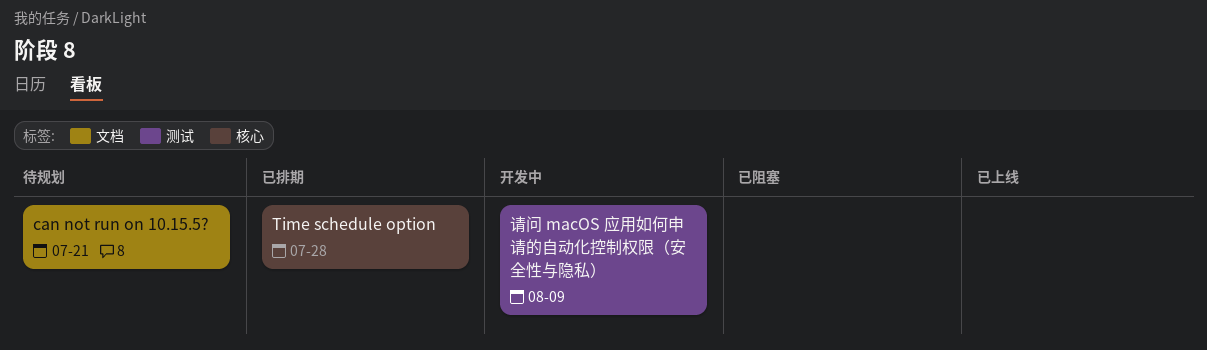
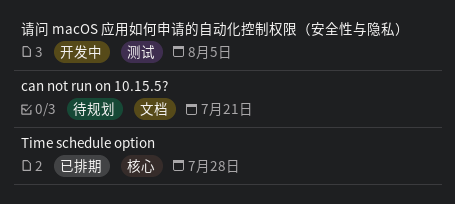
请问 macOS 应用如何申请的自动化控制权限（安全性与隐私）, due: Aug 9 -> Aug 5

